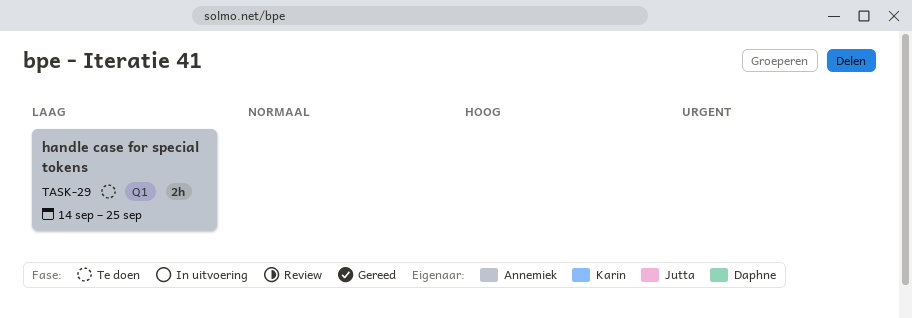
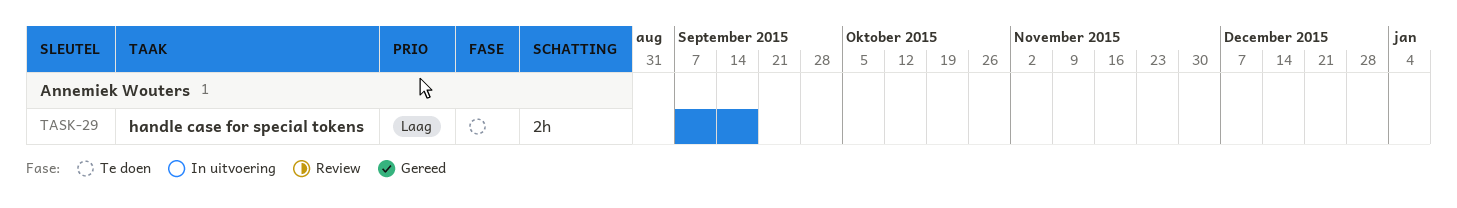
TASK-29, start: Sep 14 -> Sep 7
TASK-29, due: Sep 25 -> Sep 18

